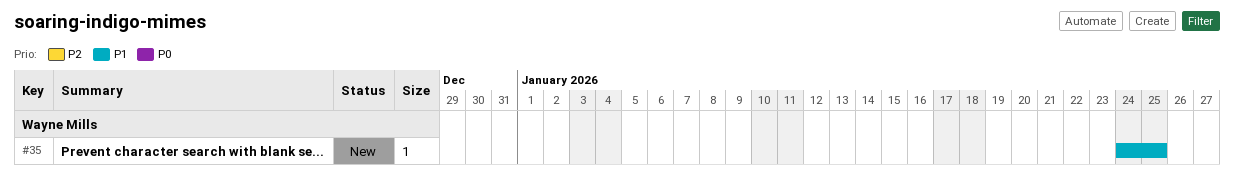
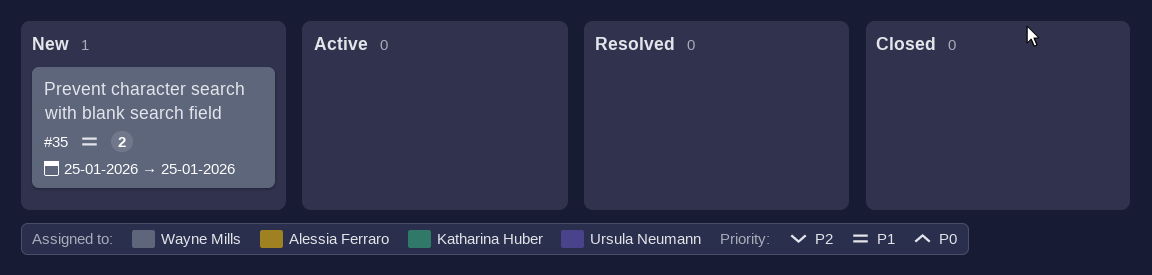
#35, estimate: 1 -> 2
#35, start: Jan 24 -> Jan 25

